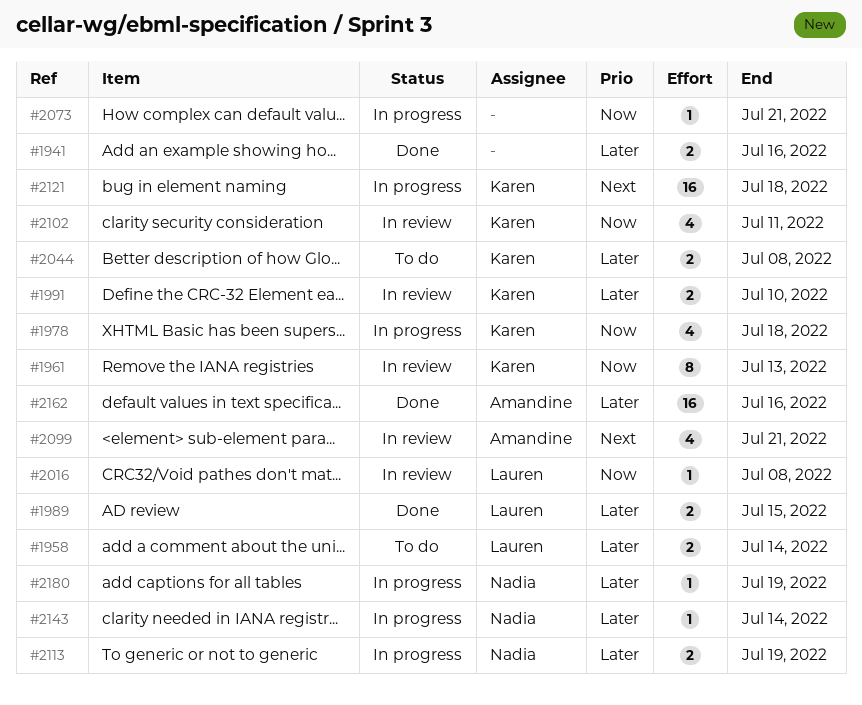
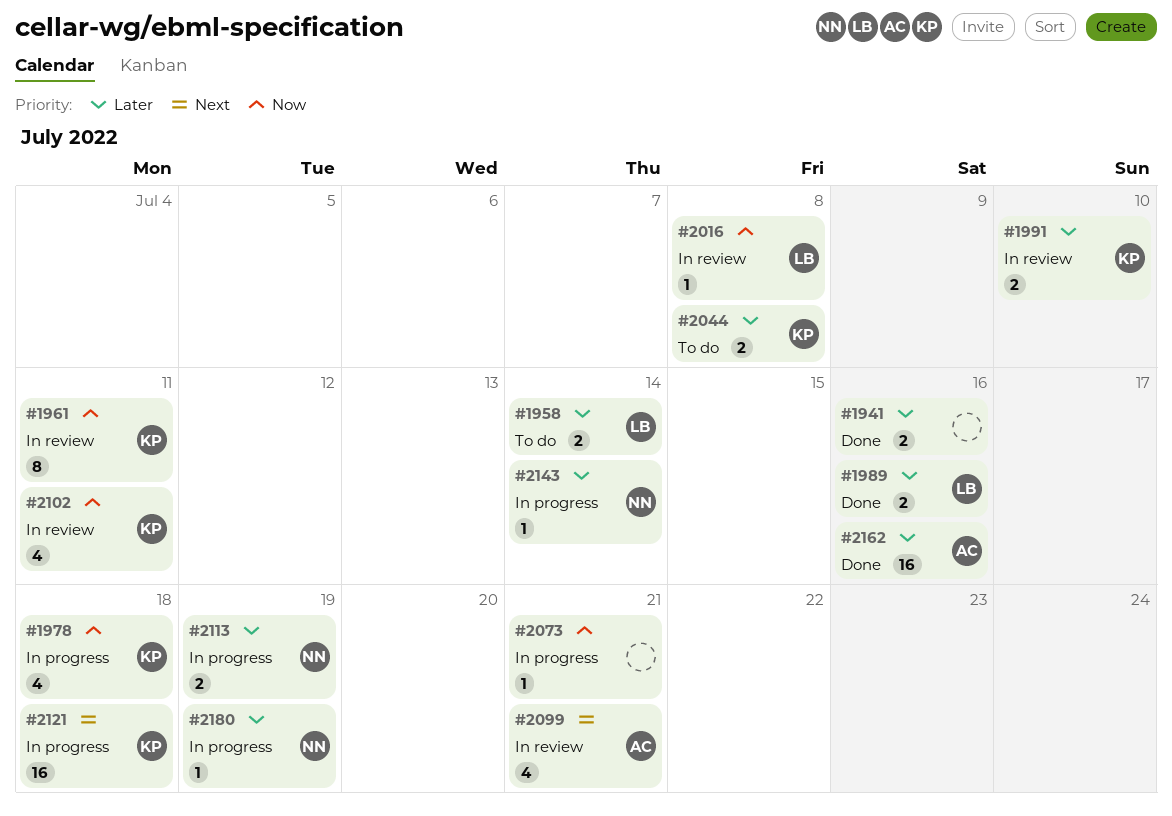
#1961, due: Jul 13 -> Jul 11
#1989, due: Jul 15 -> Jul 16

